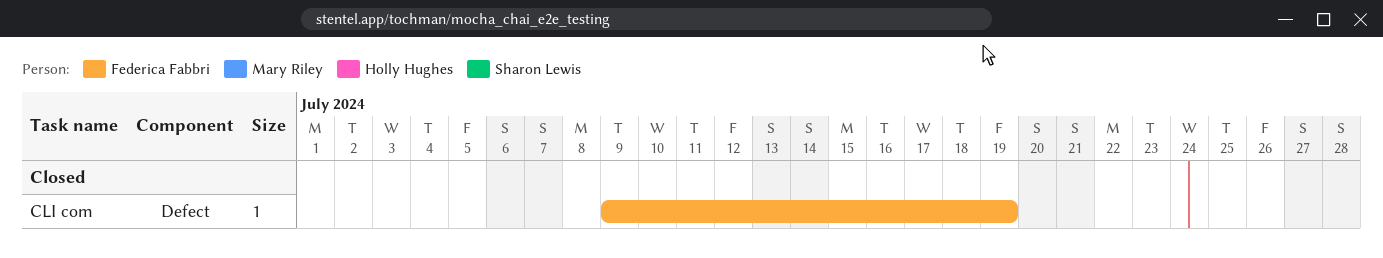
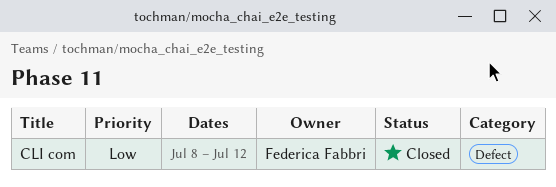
CLI com, start: Jul 9 -> Jul 8
CLI com, due: Jul 19 -> Jul 12

